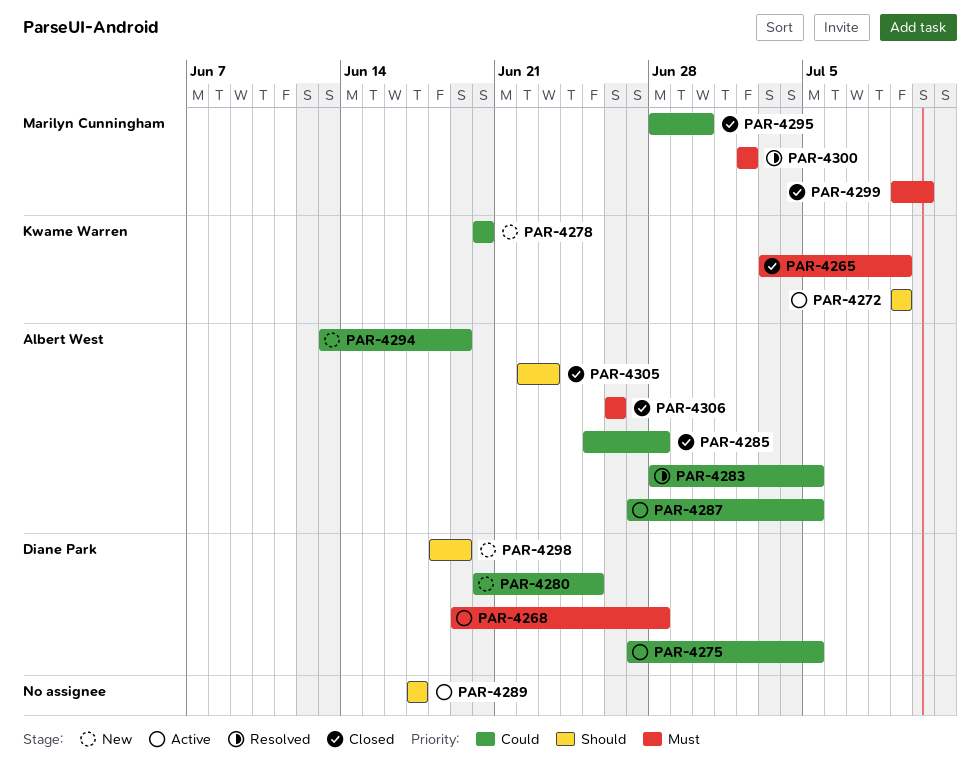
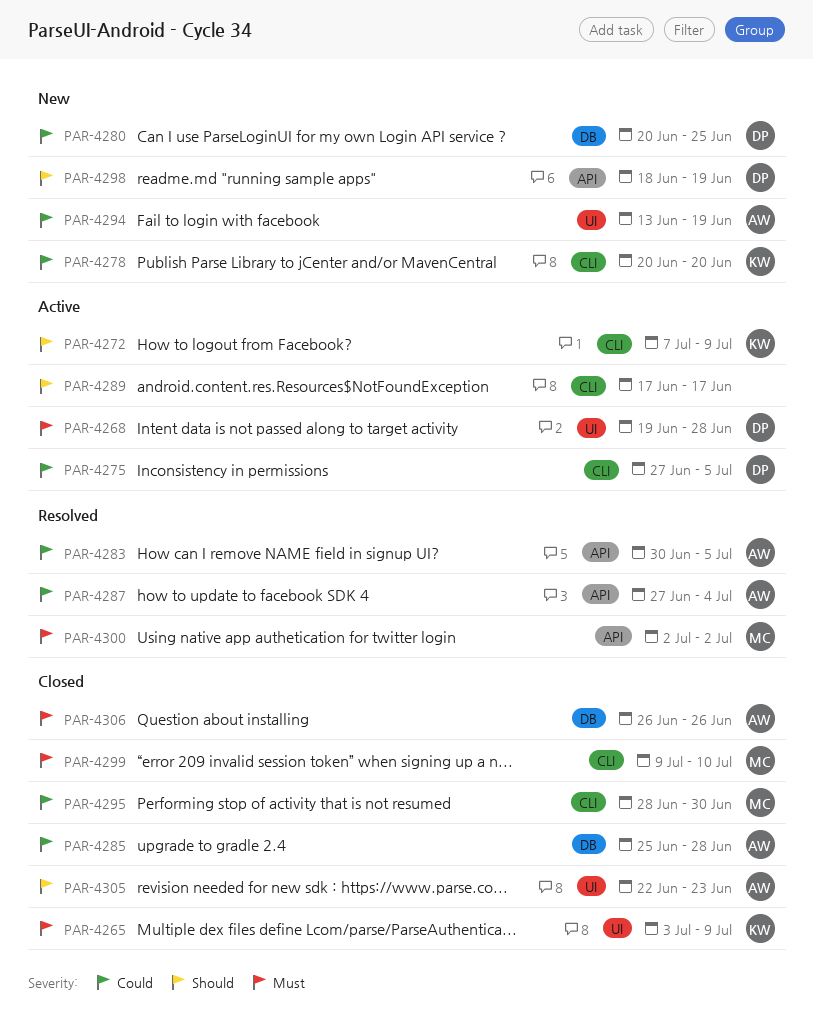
PAR-4272, start: Jul 9 -> Jul 7
PAR-4283, start: Jun 28 -> Jun 30
PAR-4287, status: Active -> Resolved
PAR-4287, due: Jul 5 -> Jul 4

